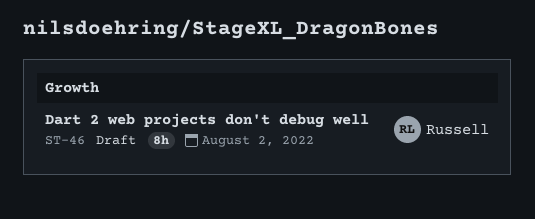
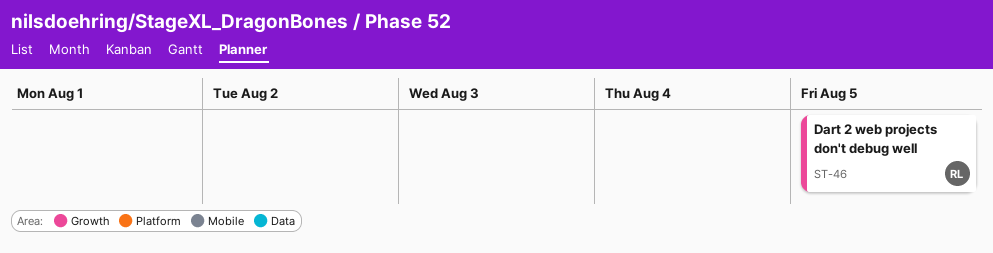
ST-46, due: Aug 2 -> Aug 5

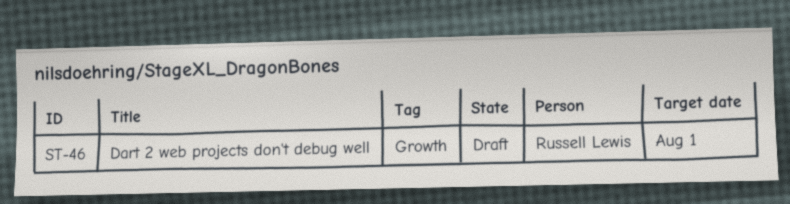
ST-46, due: Aug 5 -> Aug 1

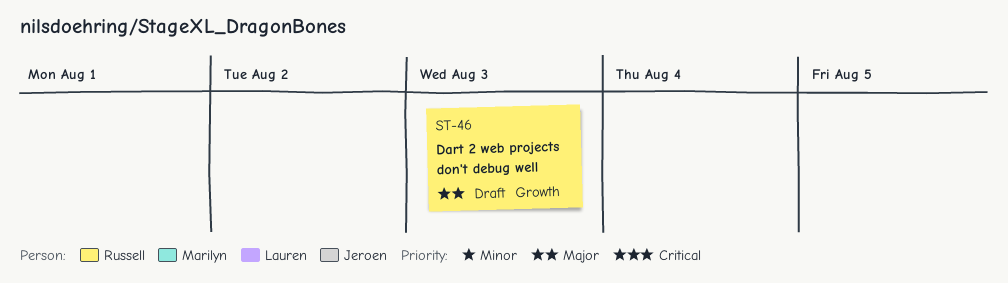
ST-46, due: Aug 1 -> Aug 3

